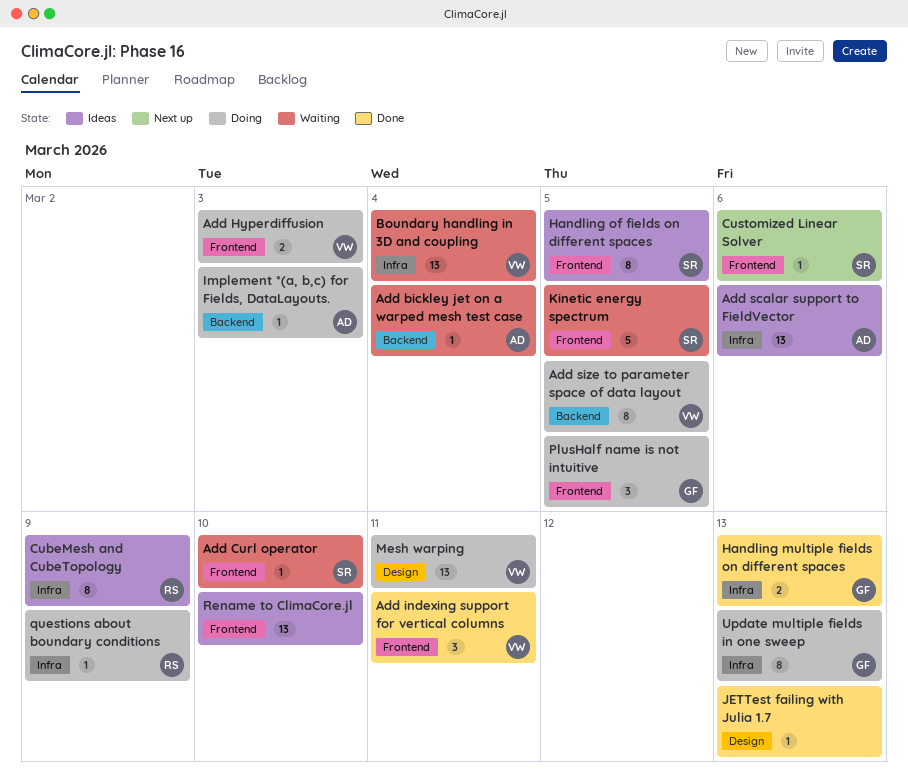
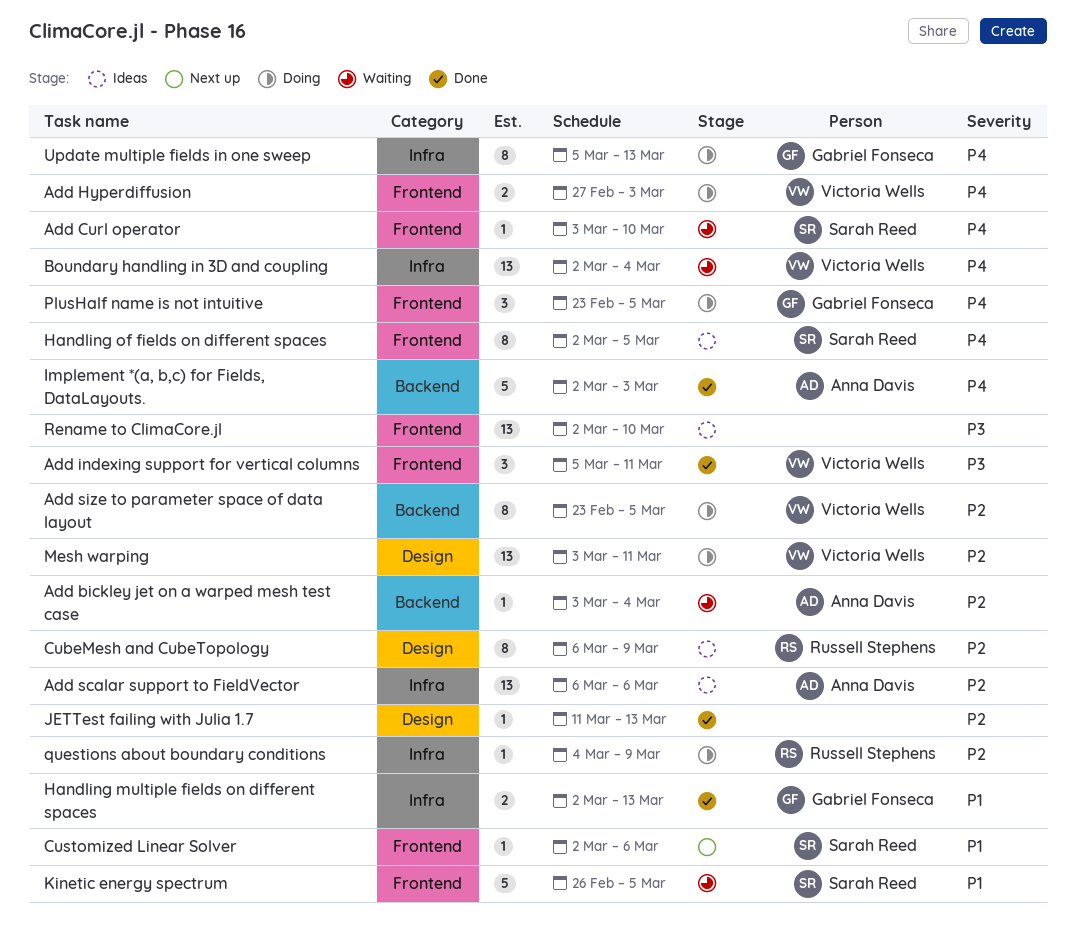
CubeMesh and CubeTopology, label: Infra -> Design
Implement *(a, b,c) for Fields, DataLayouts., status: Doing -> Done
Implement *(a, b,c) for Fields, DataLayouts., estimate: 1 -> 5

